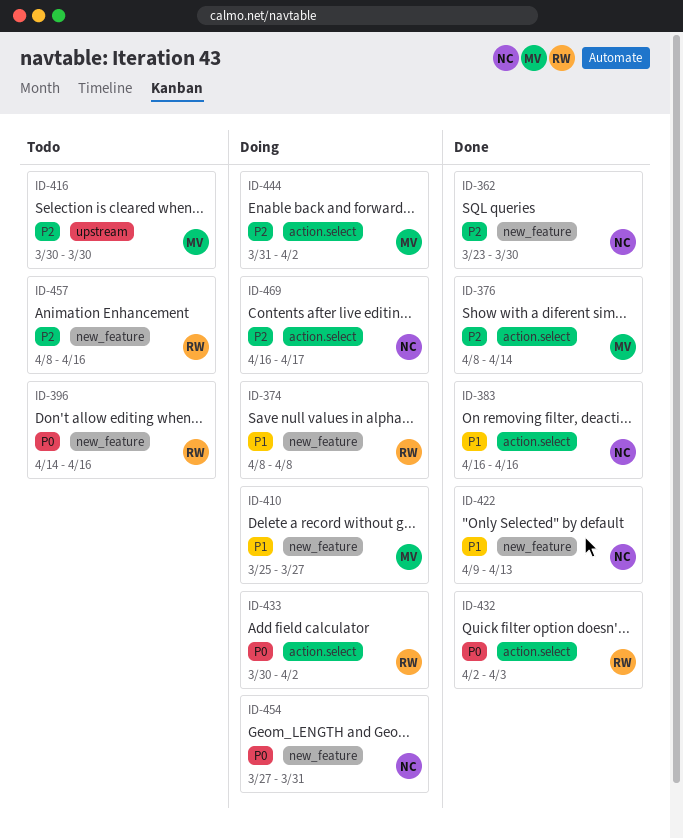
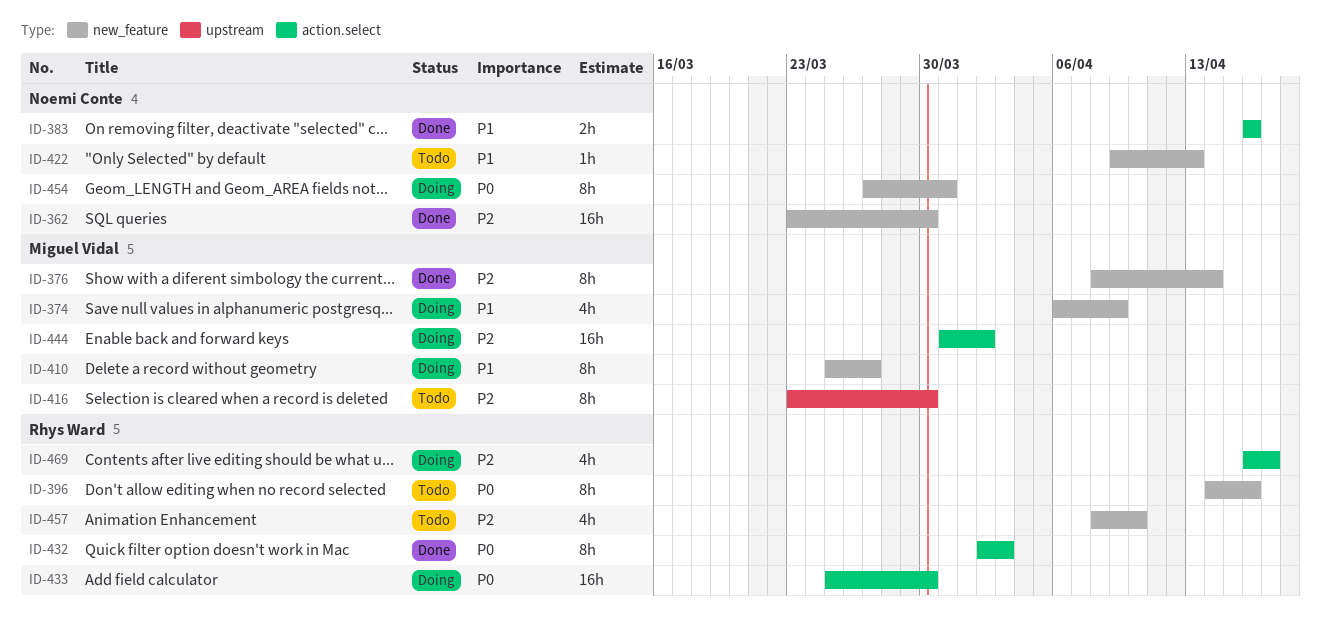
ID-374, owner: Rhys Ward -> Miguel Vidal
ID-374, start: Apr 8 -> Apr 6
ID-374, due: Apr 8 -> Apr 9
ID-376, label: action.select -> new_feature
ID-416, start: Mar 30 -> Mar 23
ID-422, status: Done -> Todo
ID-433, start: Mar 30 -> Mar 25
ID-433, due: Apr 2 -> Mar 30
ID-457, due: Apr 16 -> Apr 10
ID-469, owner: Noemi Conte -> Rhys Ward

